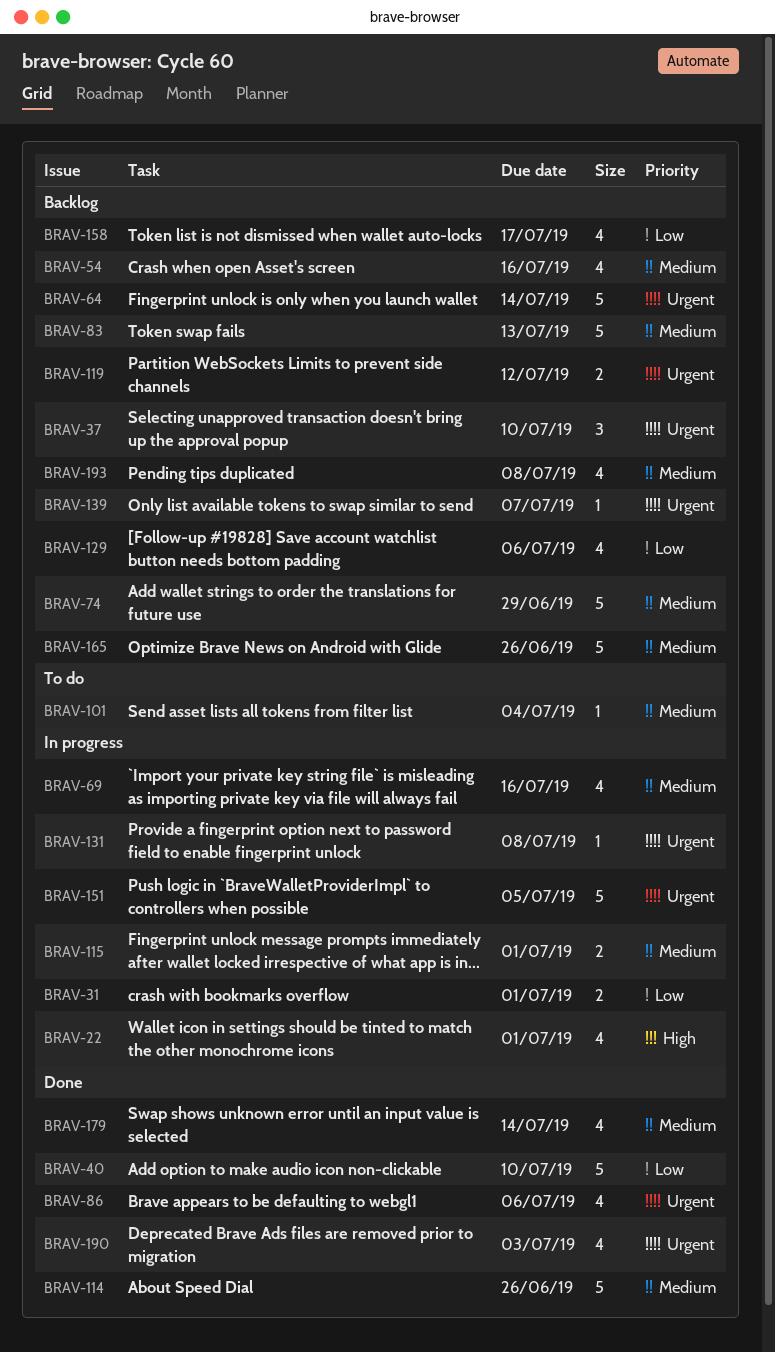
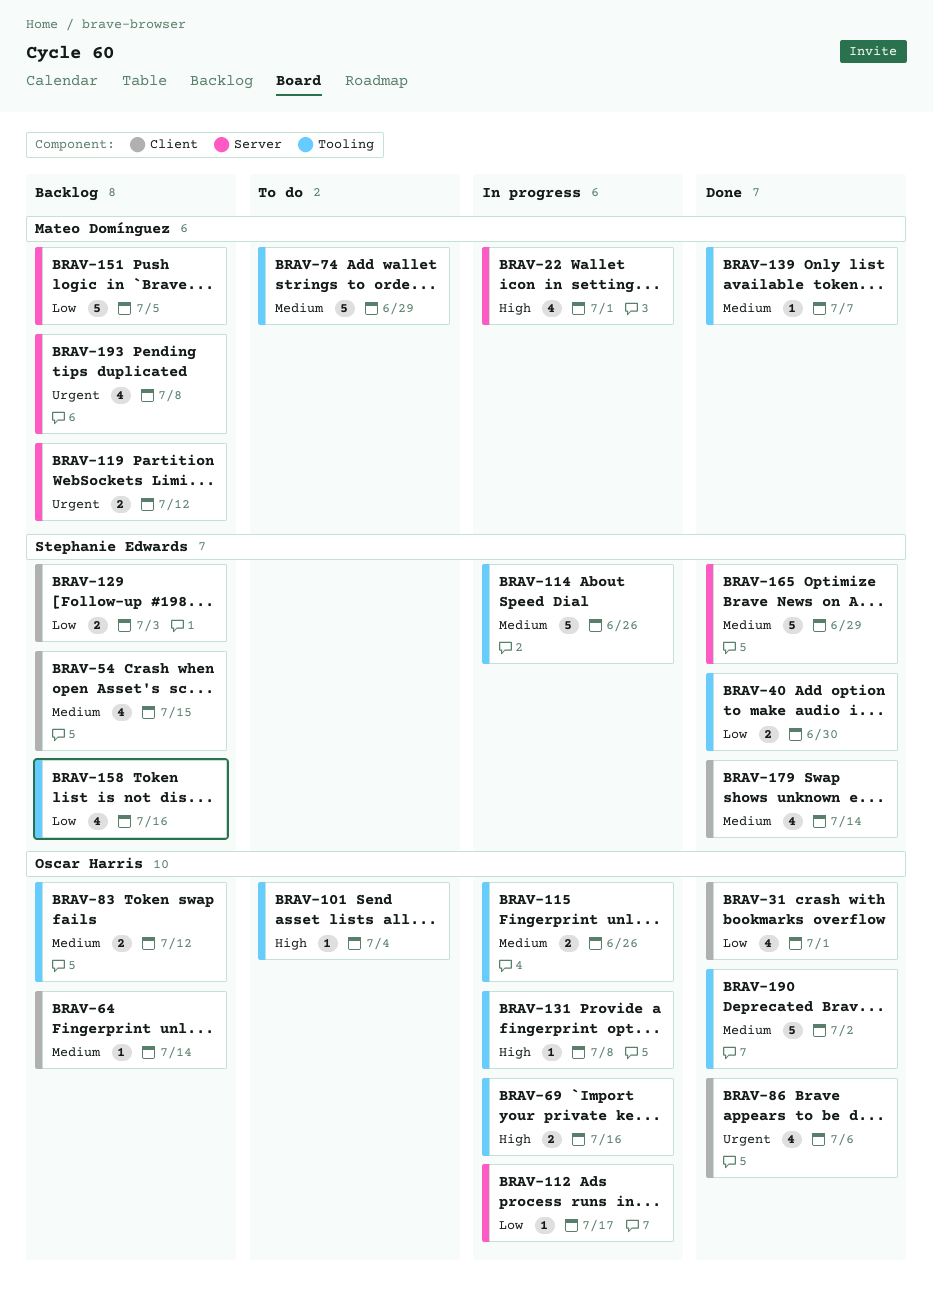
BRAV-31, status: In progress -> Done
BRAV-31, estimate: 2 -> 4
BRAV-37: present -> none
BRAV-40, estimate: 5 -> 2
BRAV-40, due: Jul 10 -> Jun 30
BRAV-54, due: Jul 16 -> Jul 15
BRAV-64, priority: Urgent -> Medium
BRAV-64, estimate: 5 -> 1
BRAV-69, priority: Medium -> High
BRAV-69, estimate: 4 -> 2
BRAV-74, status: Backlog -> To do
BRAV-83, estimate: 5 -> 2
BRAV-83, due: Jul 13 -> Jul 12
BRAV-101, priority: Medium -> High
BRAV-112: none -> present
BRAV-114, status: Done -> In progress
BRAV-115, due: Jul 1 -> Jun 26
BRAV-129, estimate: 4 -> 2
BRAV-129, due: Jul 6 -> Jul 3
BRAV-131, priority: Urgent -> High
BRAV-139, status: Backlog -> Done
BRAV-139, priority: Urgent -> Medium
BRAV-151, status: In progress -> Backlog
BRAV-151, priority: Urgent -> Low
BRAV-158, due: Jul 17 -> Jul 16
BRAV-165, status: Backlog -> Done
BRAV-165, due: Jun 26 -> Jun 29
BRAV-190, priority: Urgent -> Medium
BRAV-190, estimate: 4 -> 5
BRAV-190, due: Jul 3 -> Jul 2
BRAV-193, priority: Medium -> Urgent

